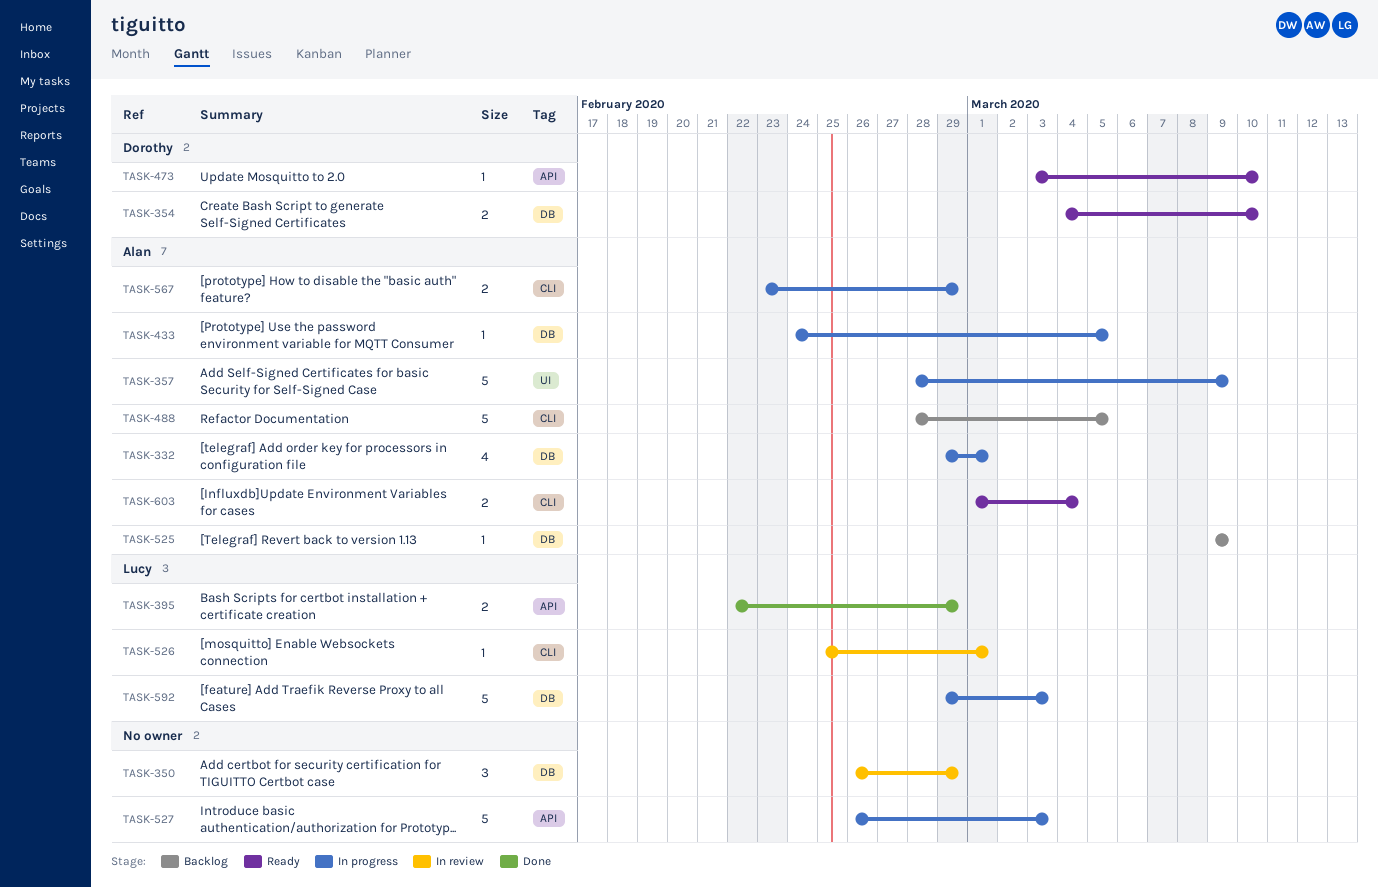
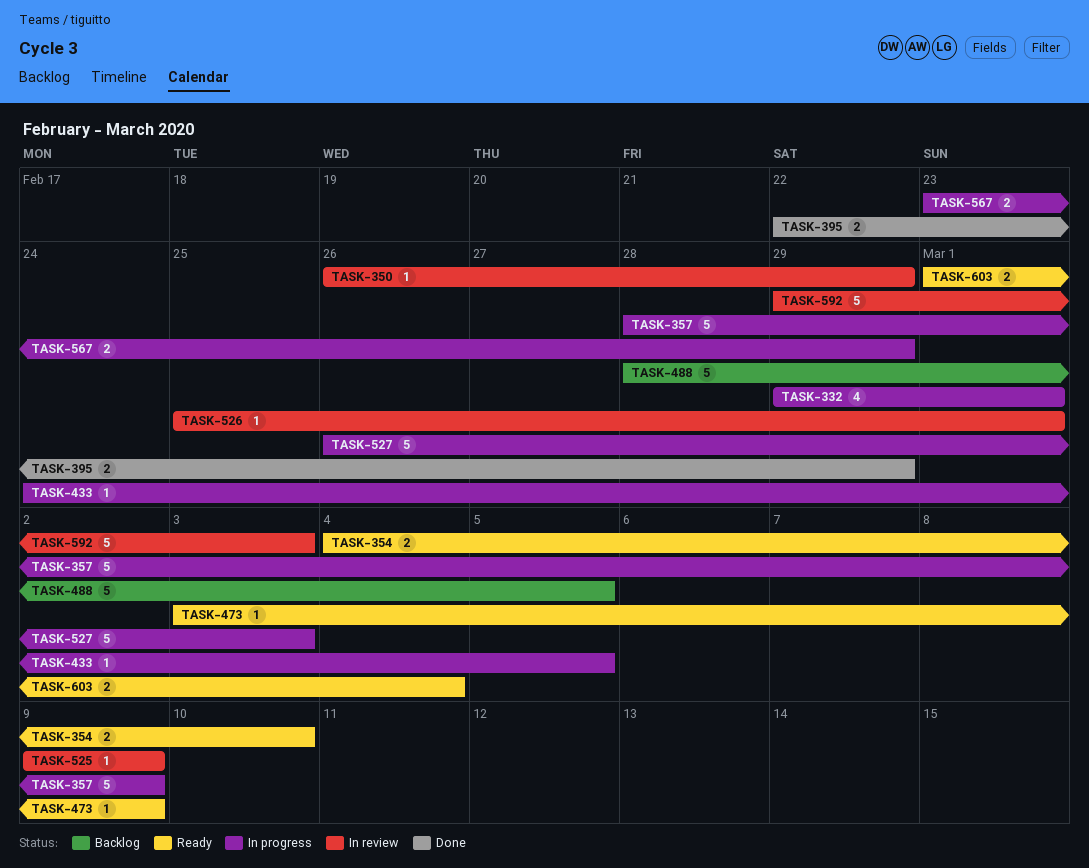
TASK-350, estimate: 3 -> 1
TASK-473, due: Mar 10 -> Mar 9
TASK-525, status: Backlog -> In review
TASK-592, status: In progress -> In review

